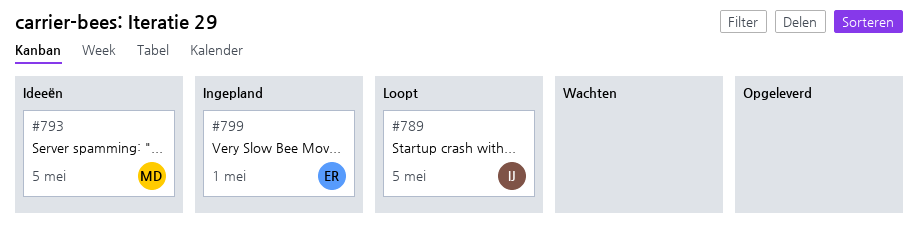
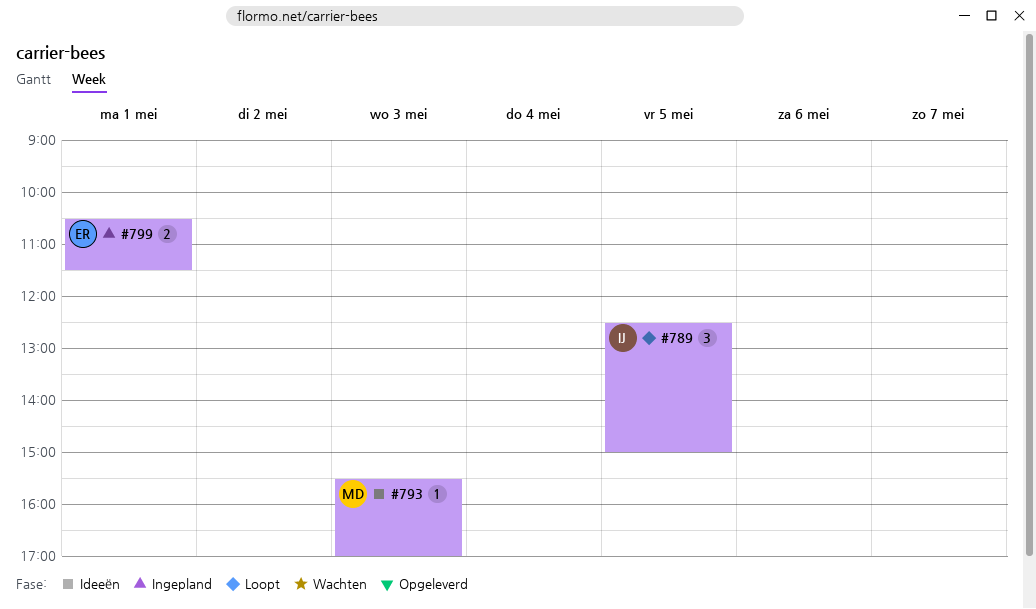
#793, day: May 5 -> May 3

